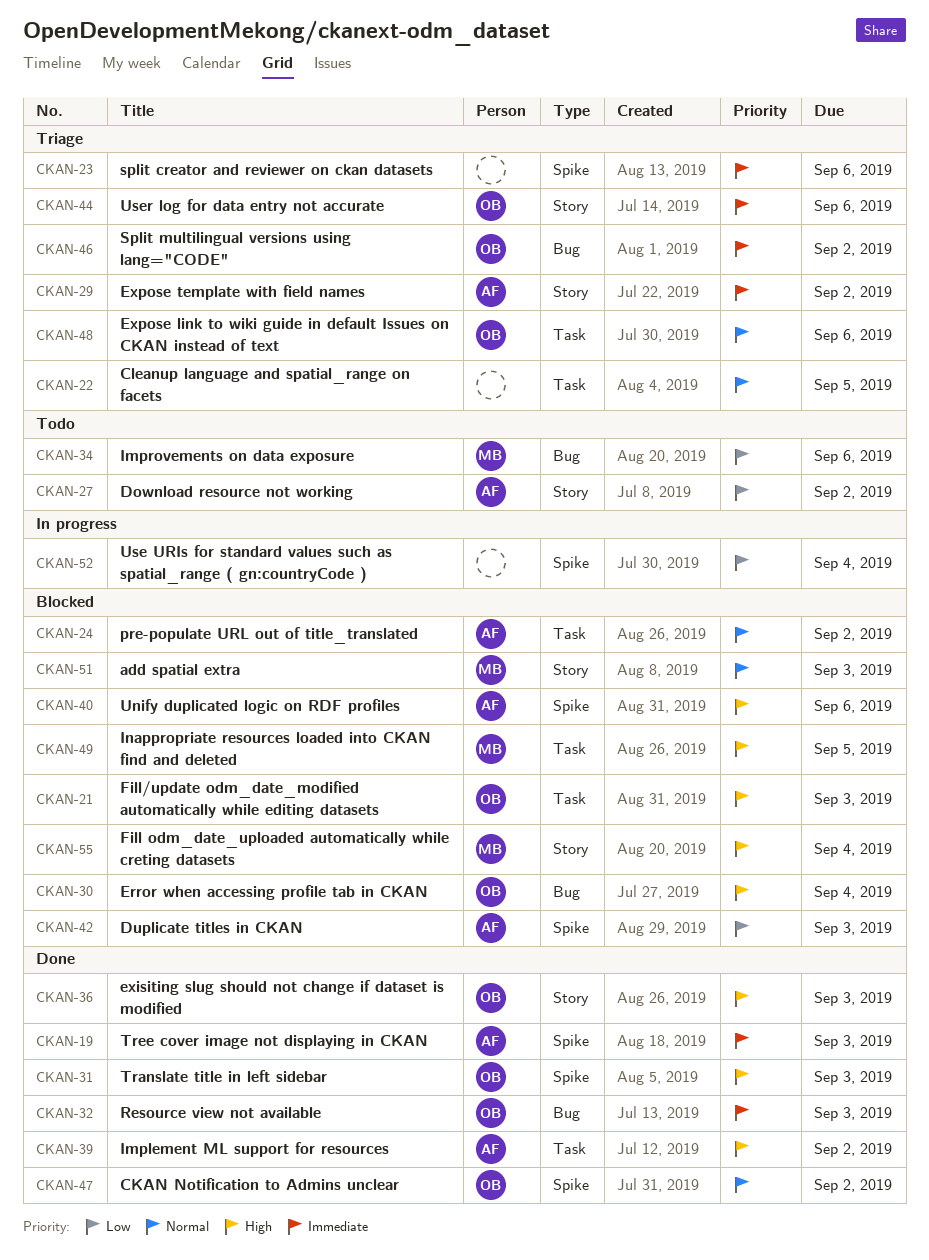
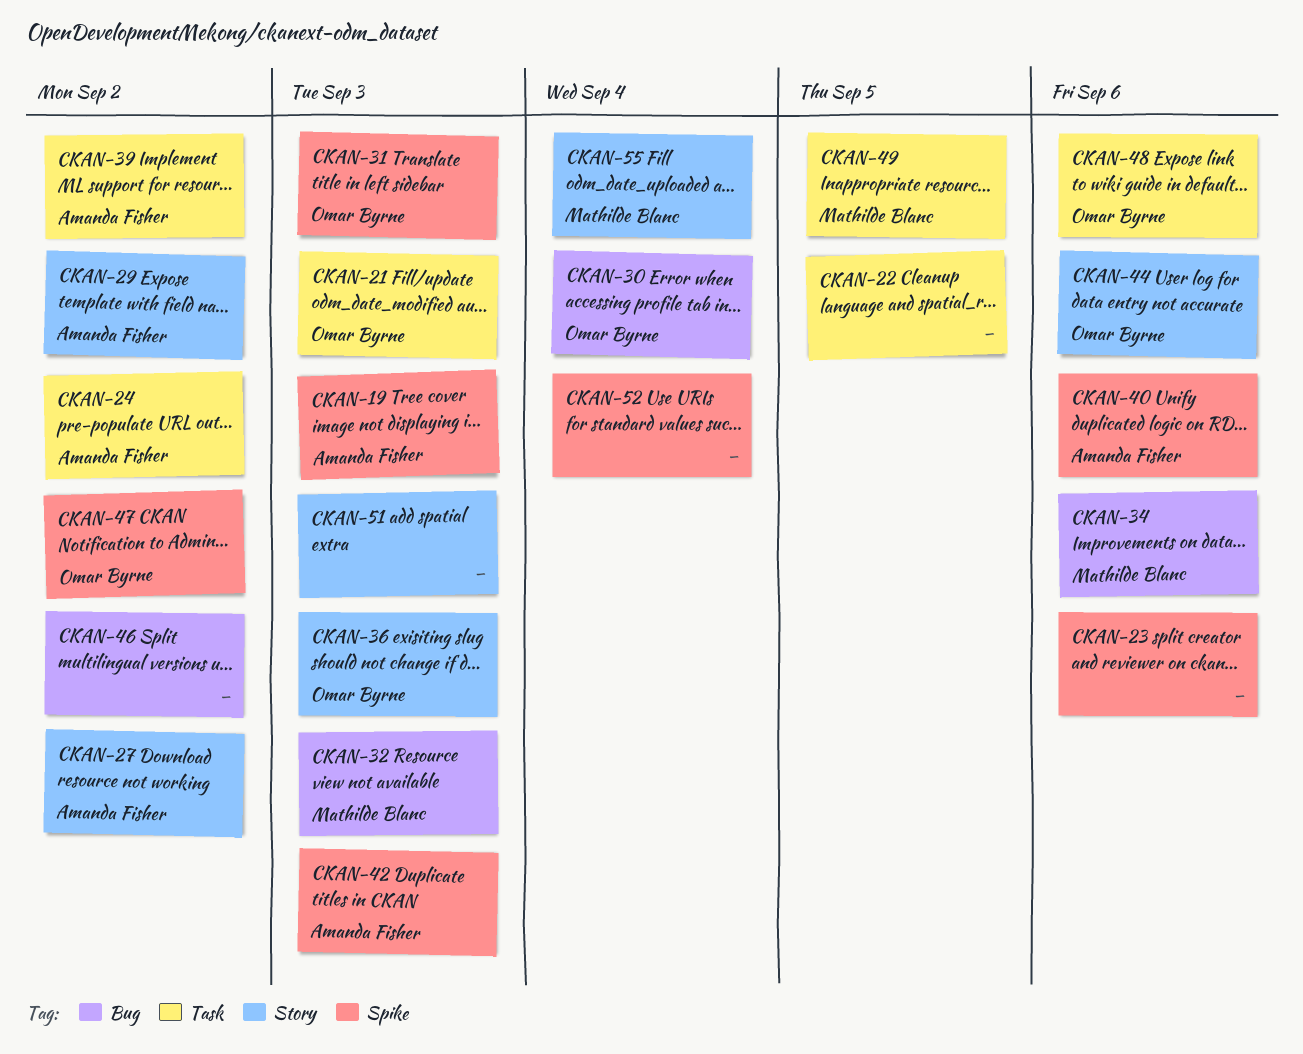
CKAN-32, owner: Omar Byrne -> Mathilde Blanc
CKAN-46, owner: Omar Byrne -> none
CKAN-51, owner: Mathilde Blanc -> none

